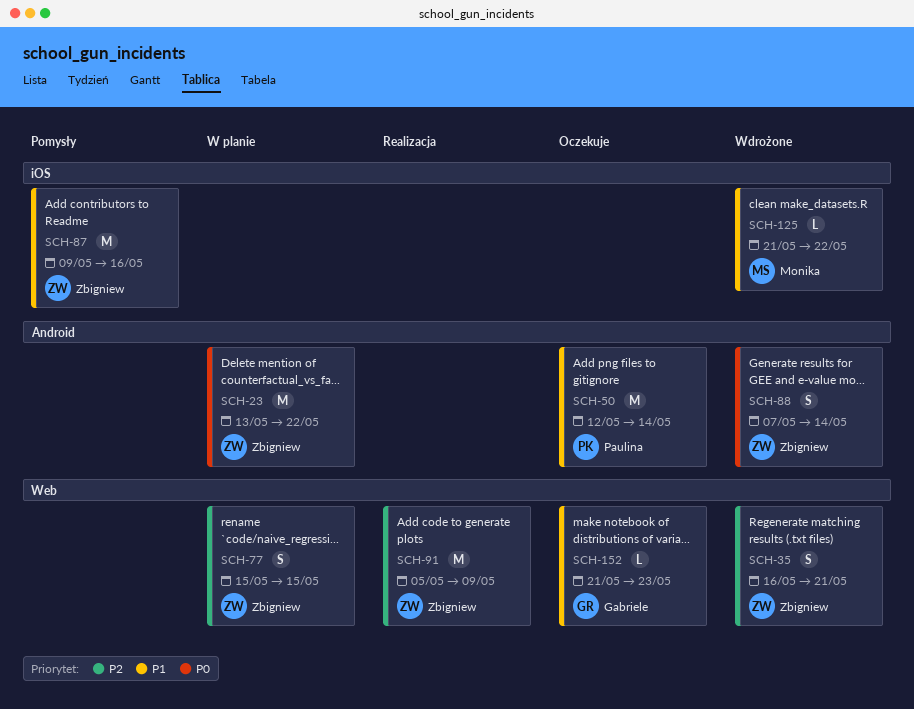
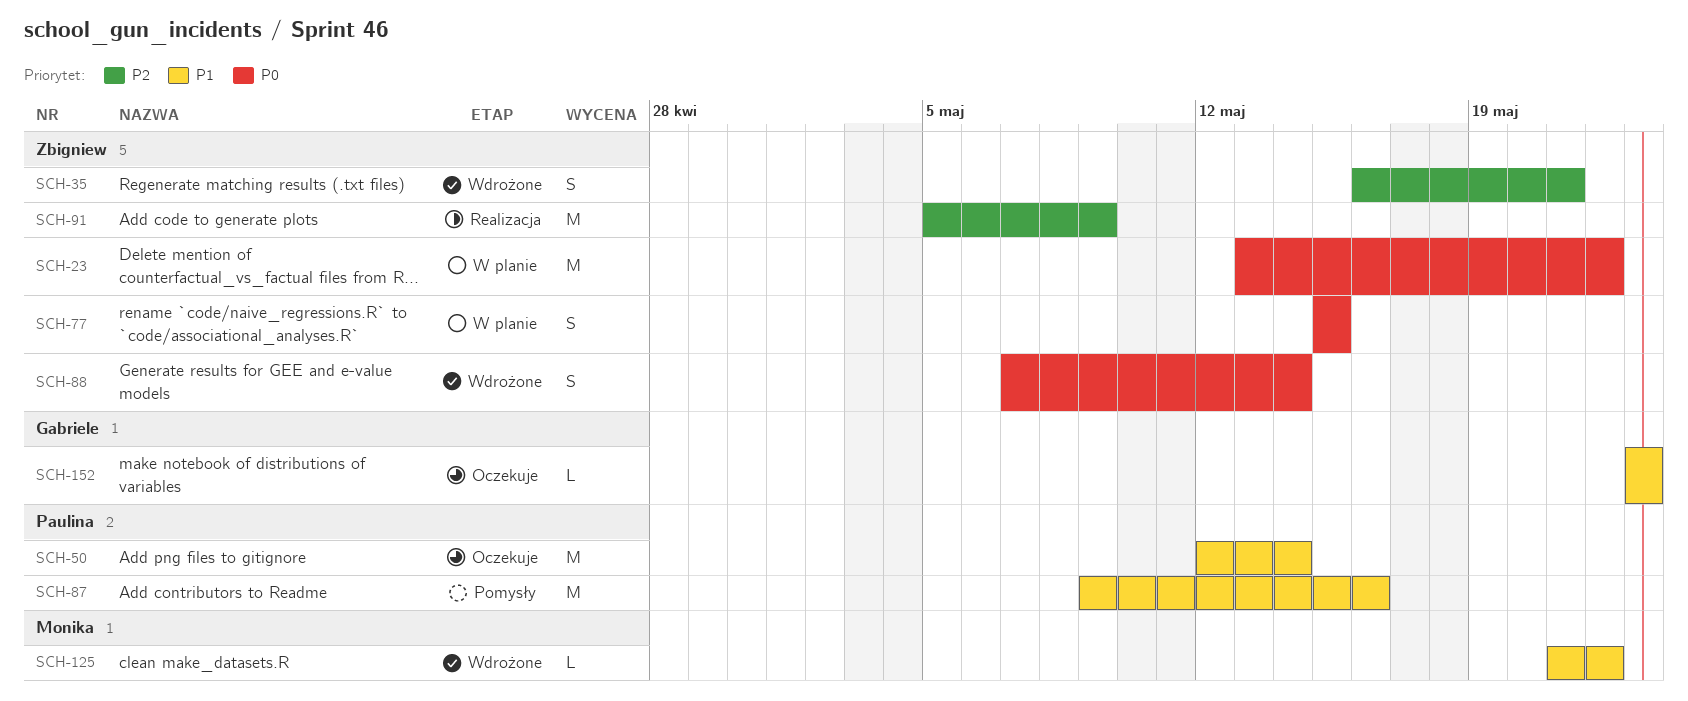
SCH-77, priority: P2 -> P0
SCH-87, owner: Zbigniew -> Paulina
SCH-152, start: May 21 -> May 23

